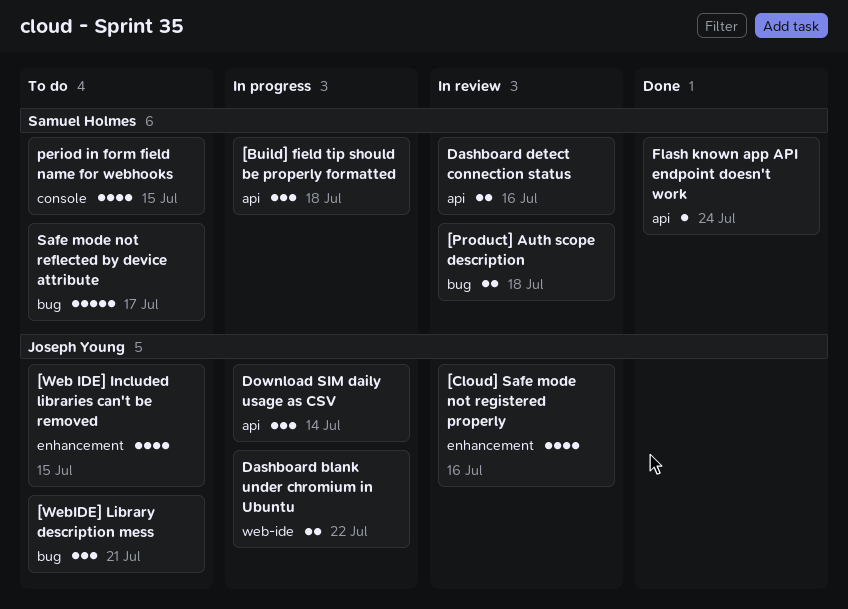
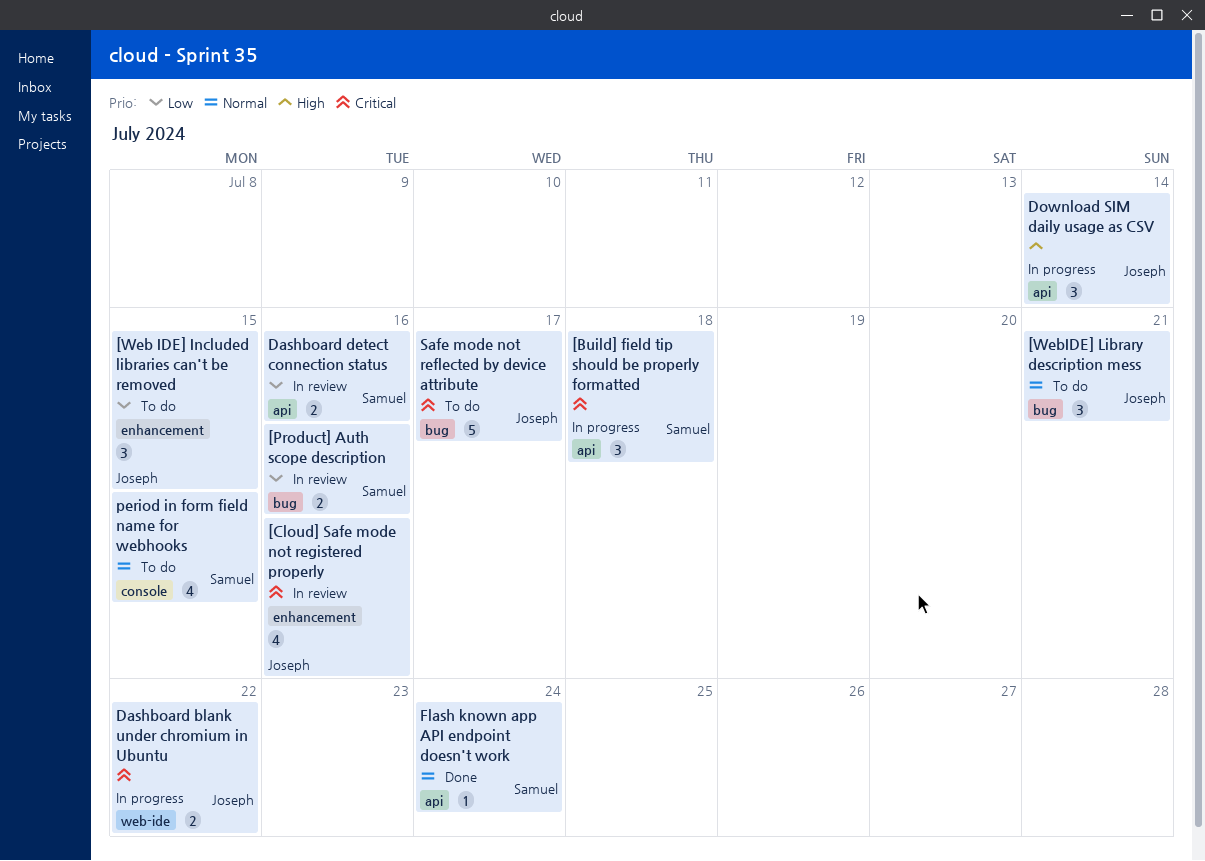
[Product] Auth scope description, due: Jul 18 -> Jul 16
[Web IDE] Included libraries can't be removed, estimate: 4 -> 3
Safe mode not reflected by device attribute, owner: Samuel Holmes -> Joseph Young

